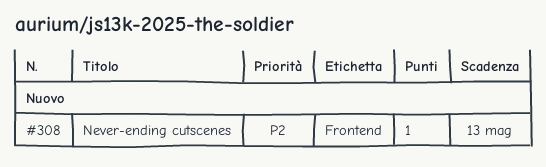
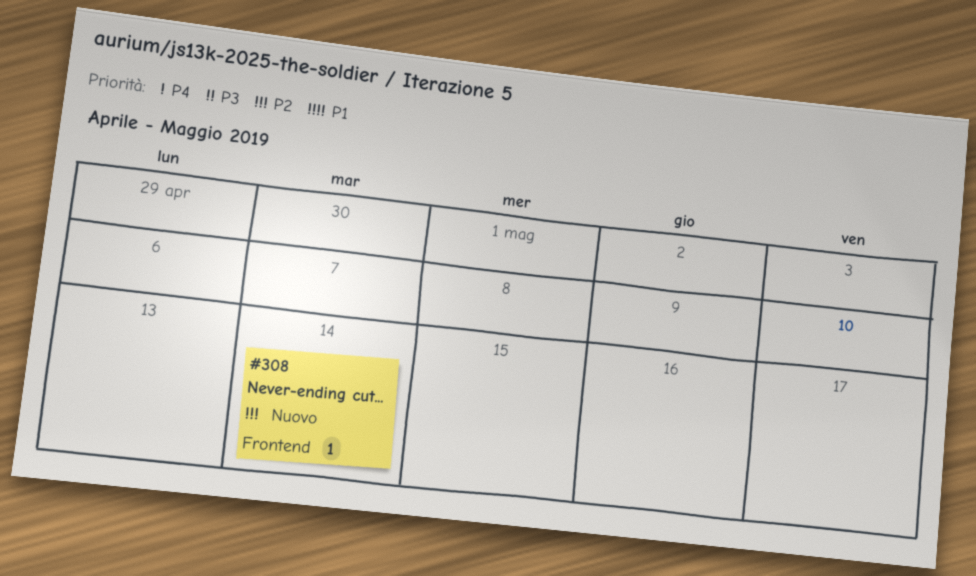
#308, due: May 13 -> May 14

